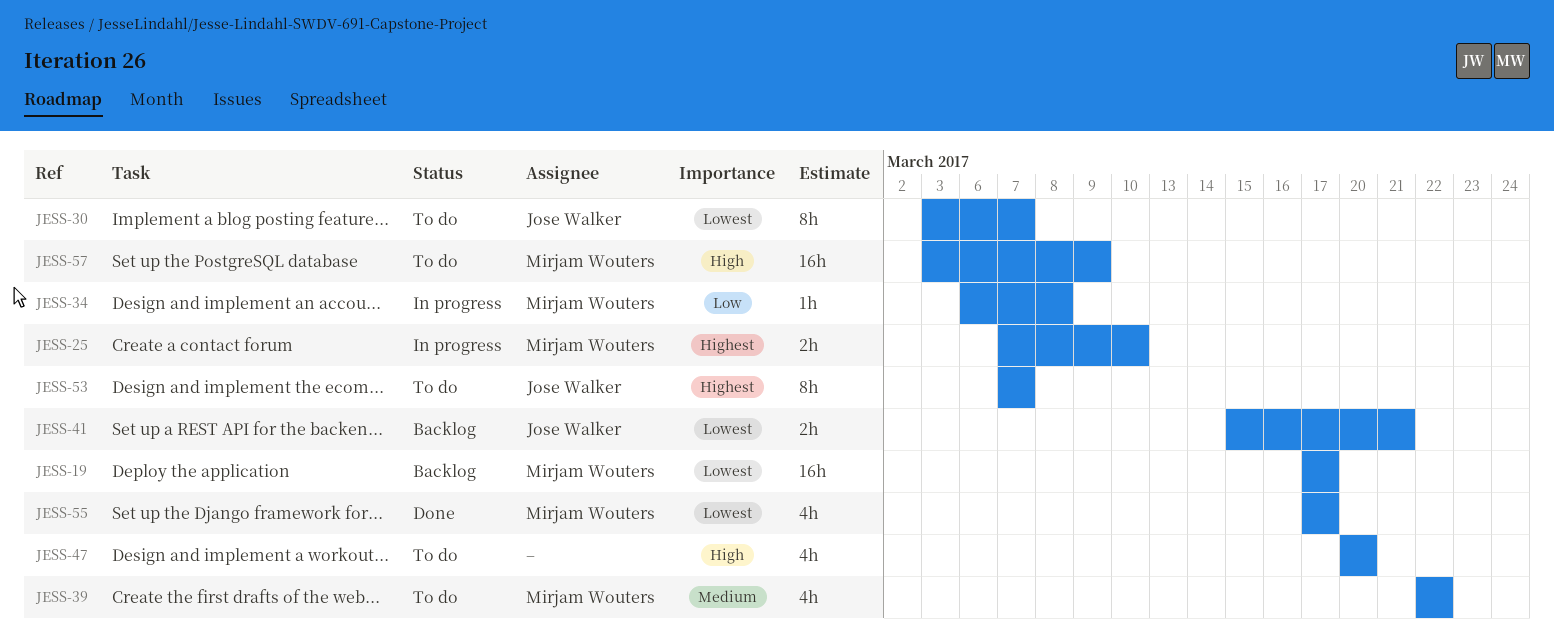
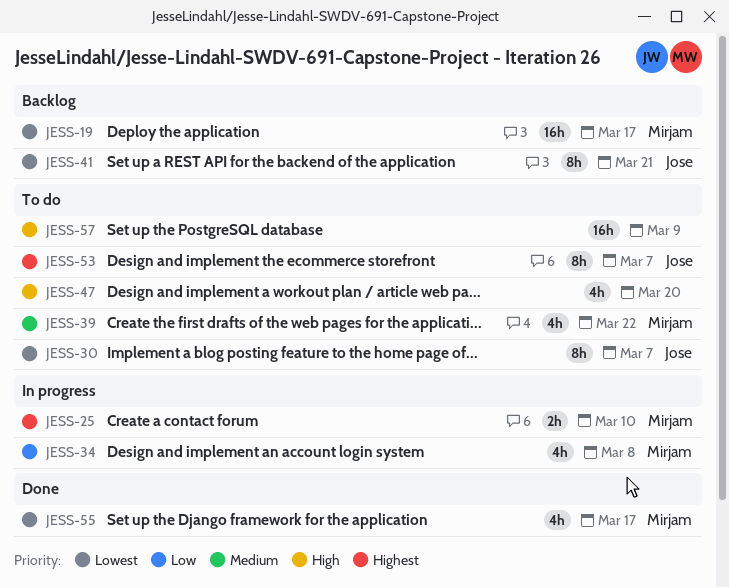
JESS-34, estimate: 1h -> 4h
JESS-41, estimate: 2h -> 8h
JESS-57, owner: Mirjam Wouters -> none

